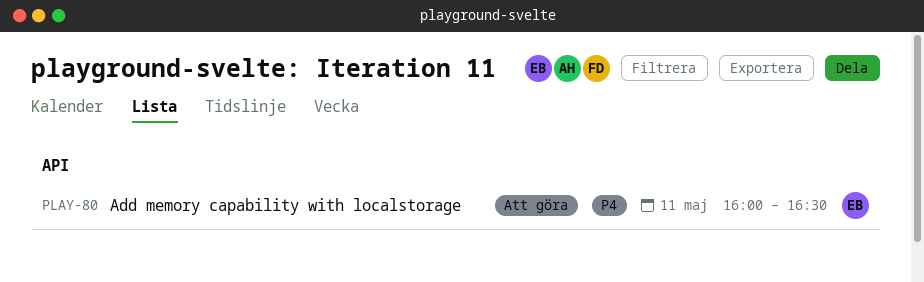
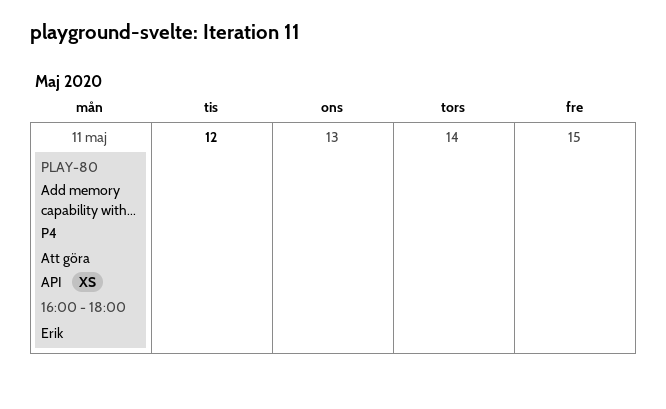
PLAY-80, ends: 16:30 -> 18:00

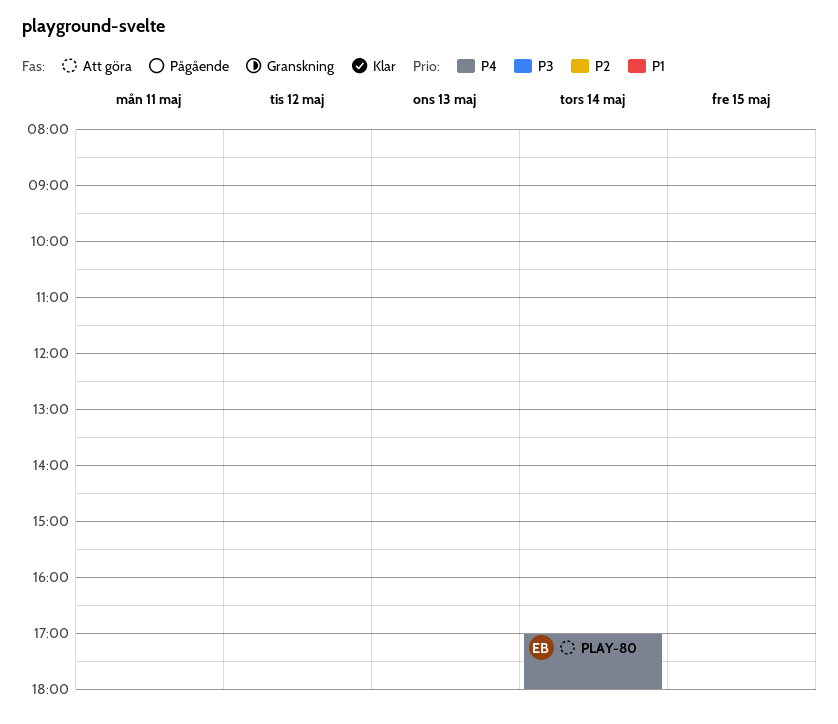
PLAY-80, day: May 11 -> May 14
PLAY-80, begins: 16:00 -> 17:00

